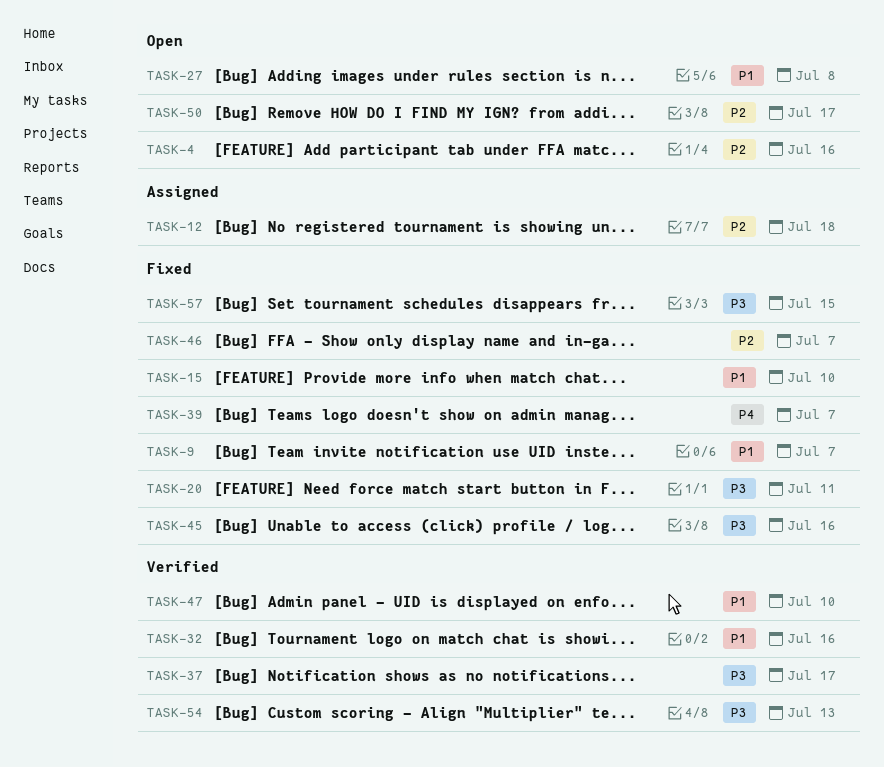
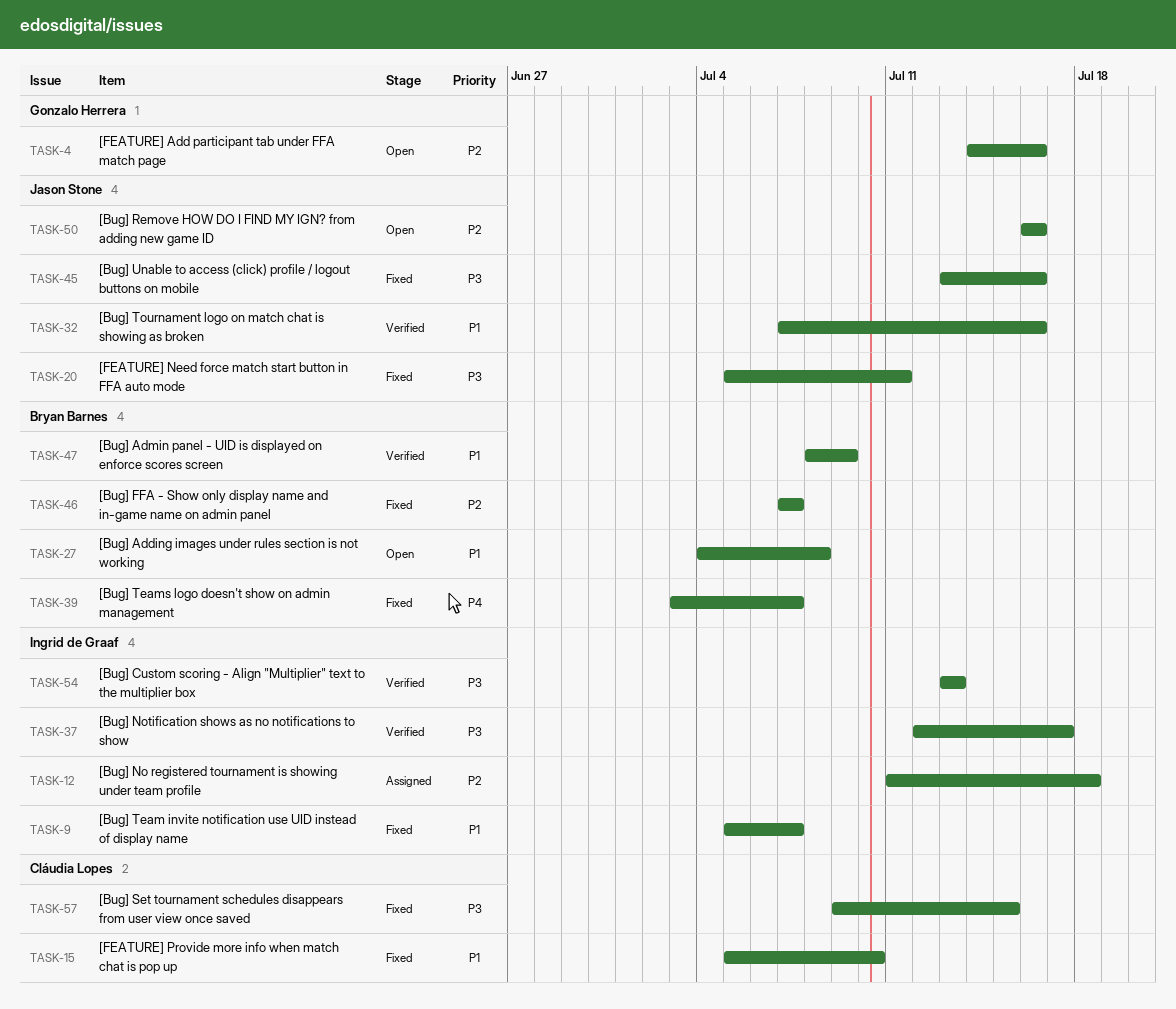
TASK-47, due: Jul 10 -> Jul 9
TASK-50, due: Jul 17 -> Jul 16

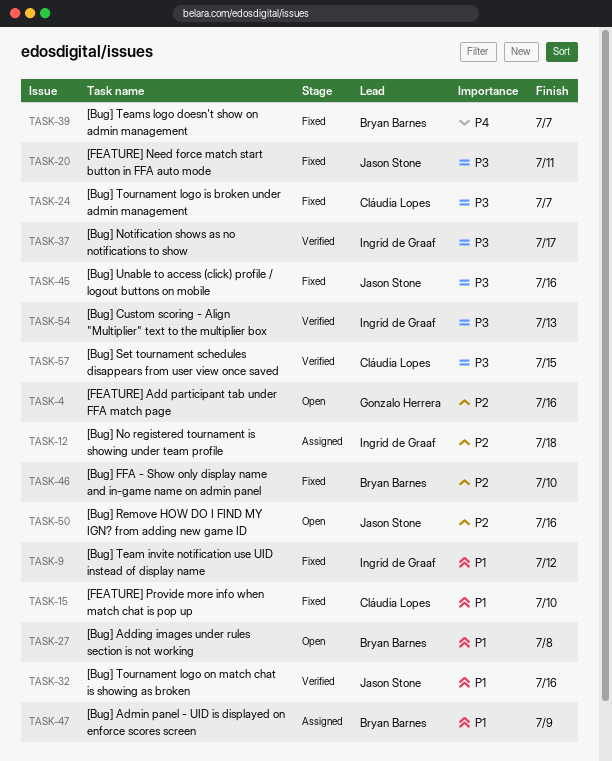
TASK-9, due: Jul 7 -> Jul 12
TASK-24: none -> present
TASK-46, due: Jul 7 -> Jul 10
TASK-47, status: Verified -> Assigned
TASK-57, status: Fixed -> Verified

